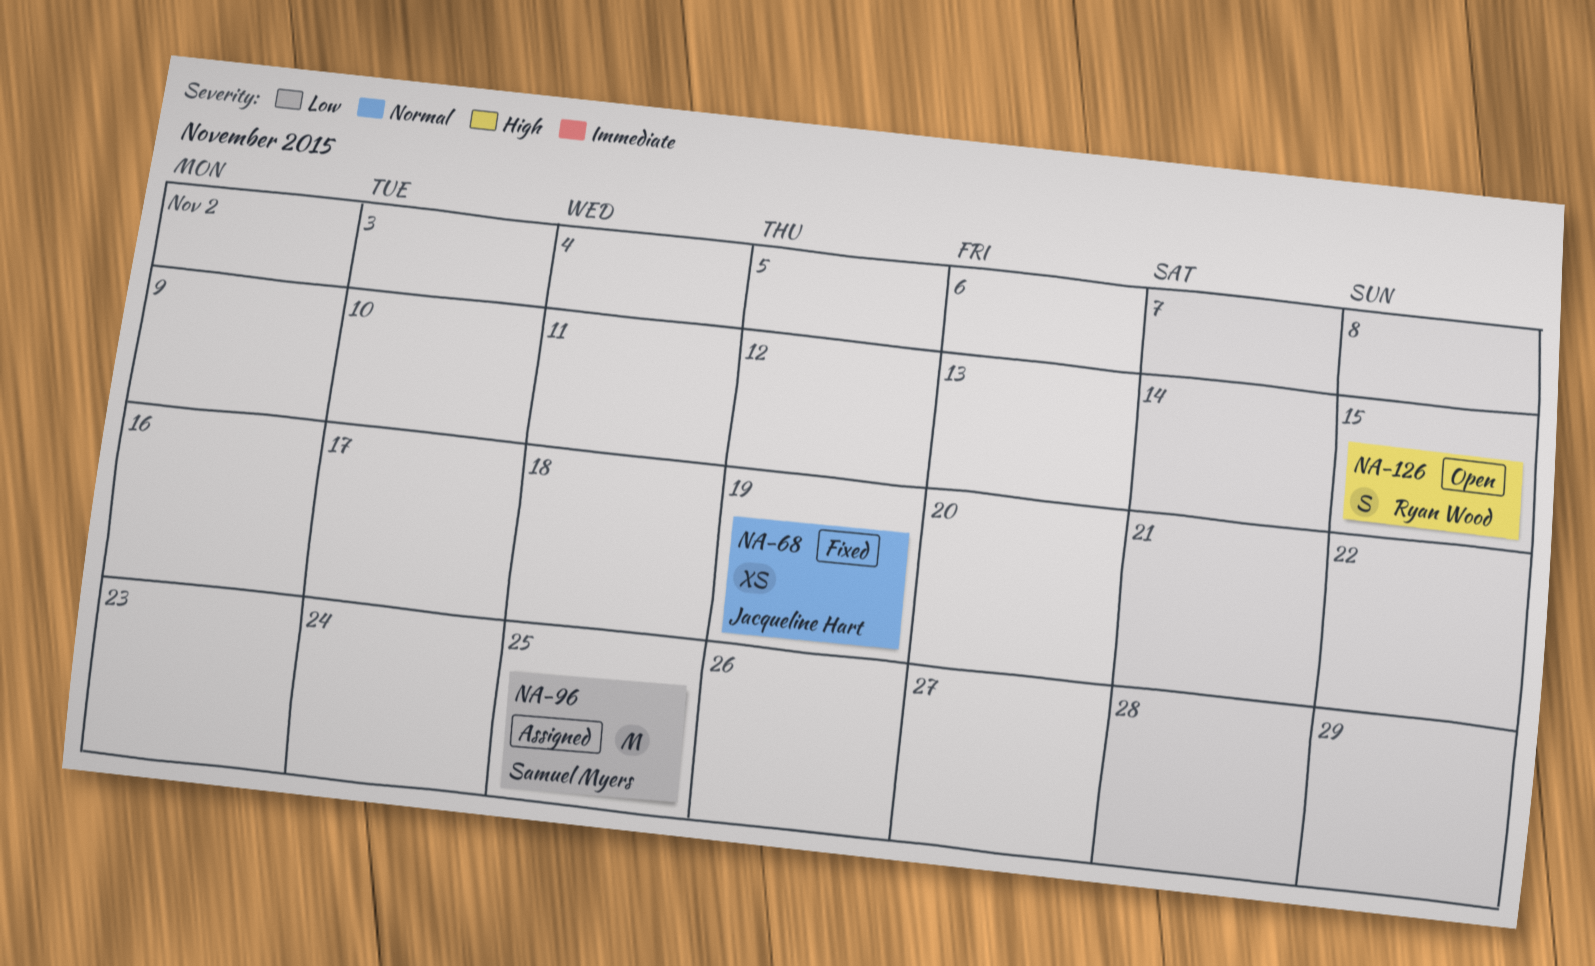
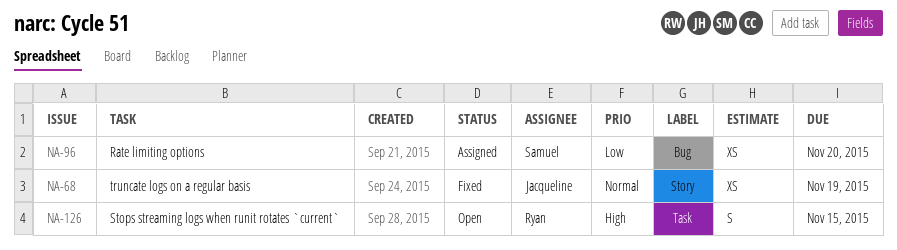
NA-96, estimate: M -> XS
NA-96, due: Nov 25 -> Nov 20

